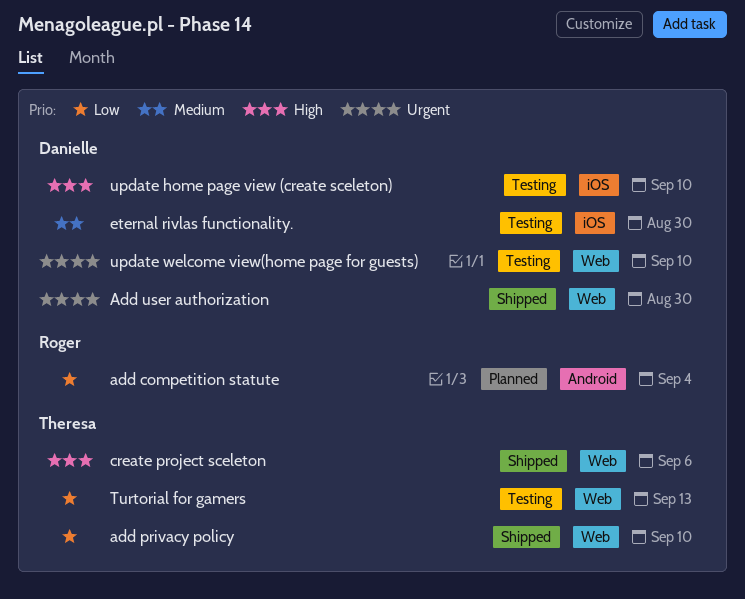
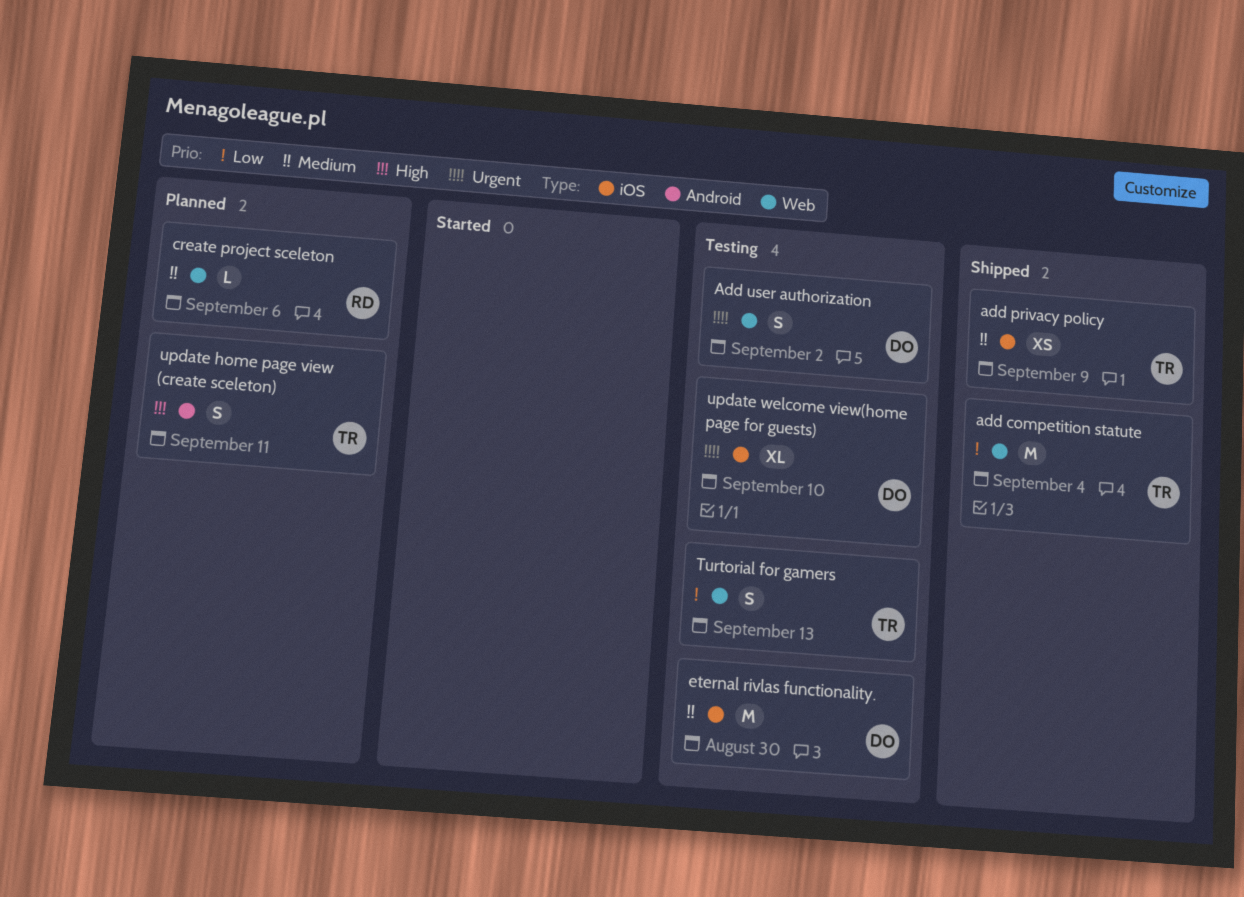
add competition statute, status: Planned -> Shipped
add competition statute, owner: Roger -> Theresa
add competition statute, label: Android -> Web
add privacy policy, priority: Low -> Medium
add privacy policy, label: Web -> iOS
add privacy policy, due: Sep 10 -> Sep 9
Add user authorization, status: Shipped -> Testing
Add user authorization, due: Aug 30 -> Sep 2
create project sceleton, status: Shipped -> Planned
create project sceleton, owner: Theresa -> Roger
create project sceleton, priority: High -> Medium
update home page view (create sceleton), status: Testing -> Planned
update home page view (create sceleton), owner: Danielle -> Theresa
update home page view (create sceleton), label: iOS -> Android
update home page view (create sceleton), due: Sep 10 -> Sep 11
update welcome view(home page for guests), label: Web -> iOS

